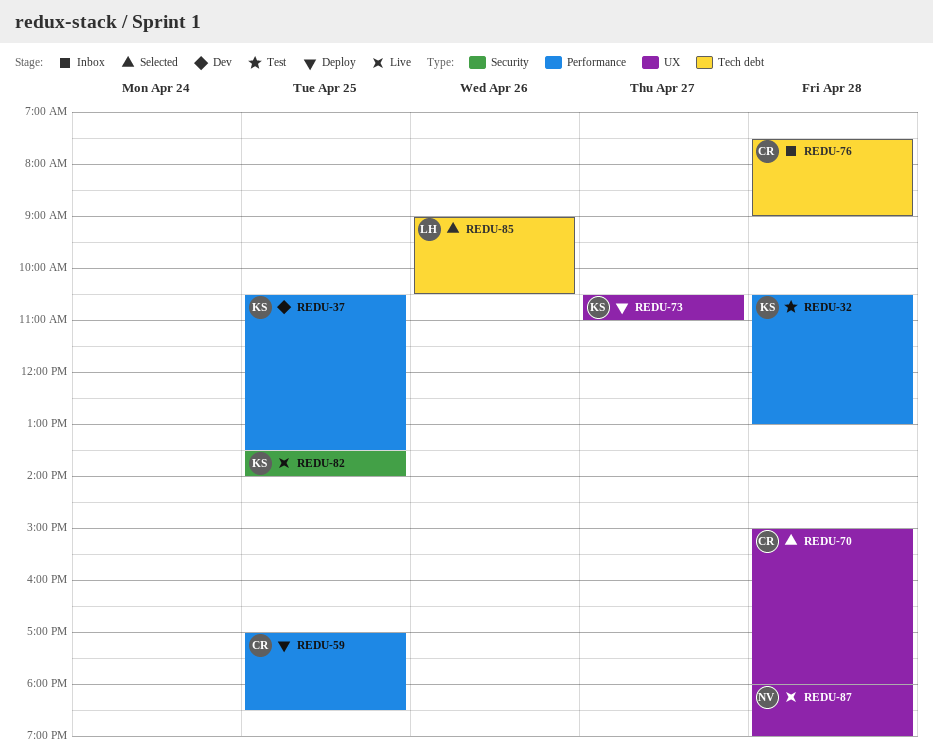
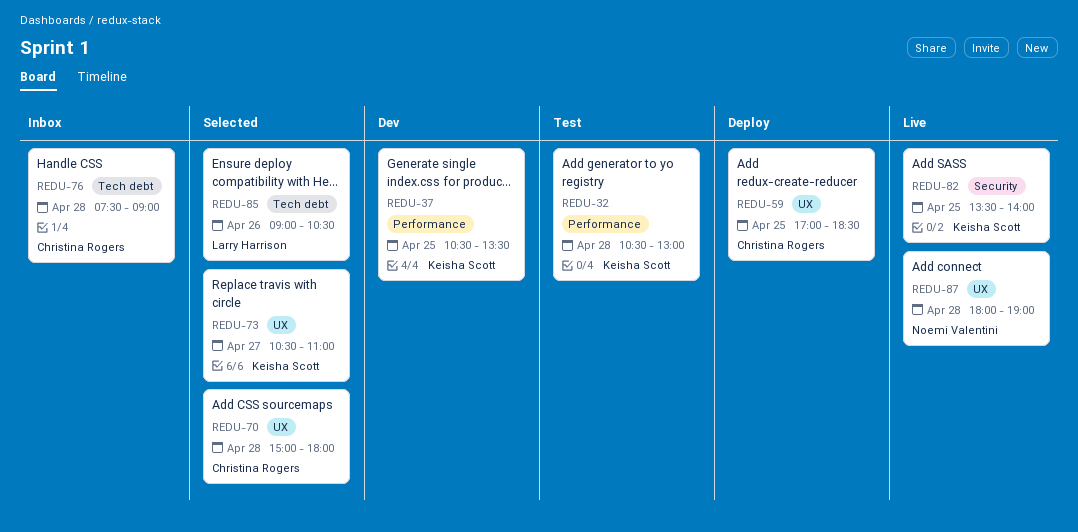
REDU-59, label: Performance -> UX
REDU-73, status: Deploy -> Selected

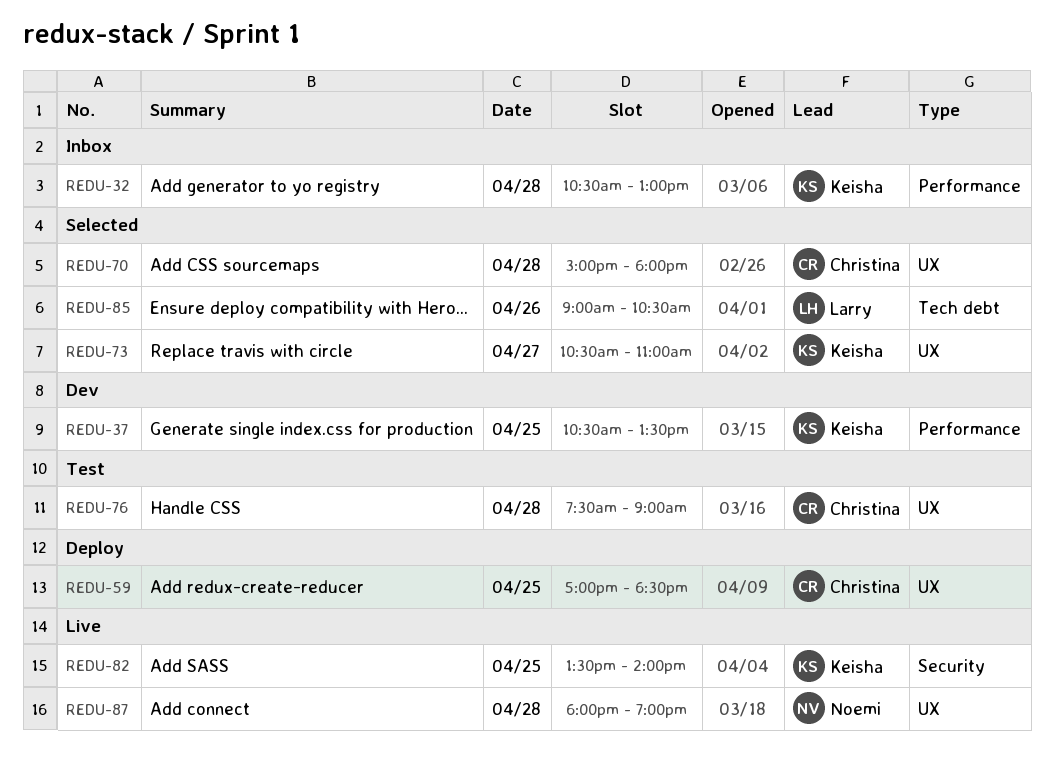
REDU-32, status: Test -> Inbox
REDU-76, status: Inbox -> Test
REDU-76, label: Tech debt -> UX

